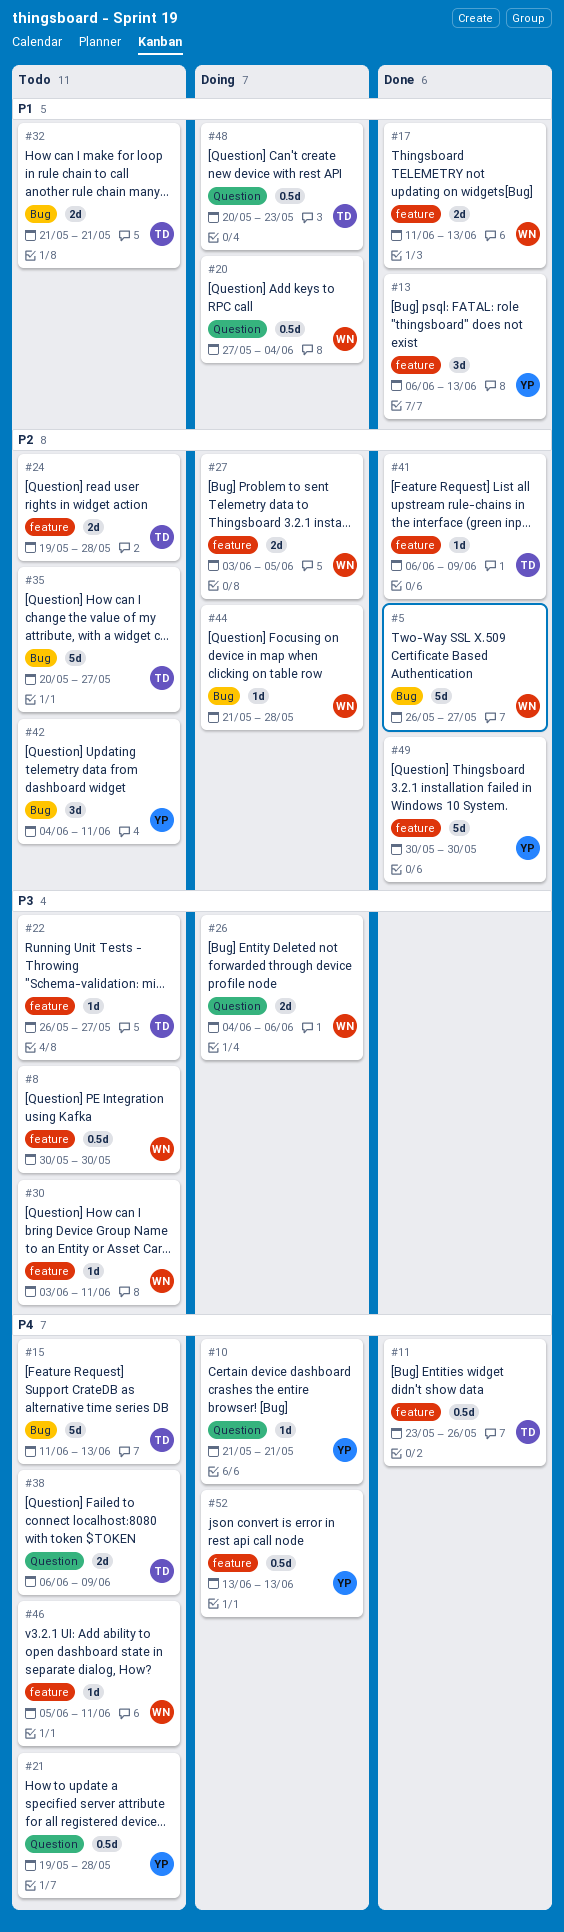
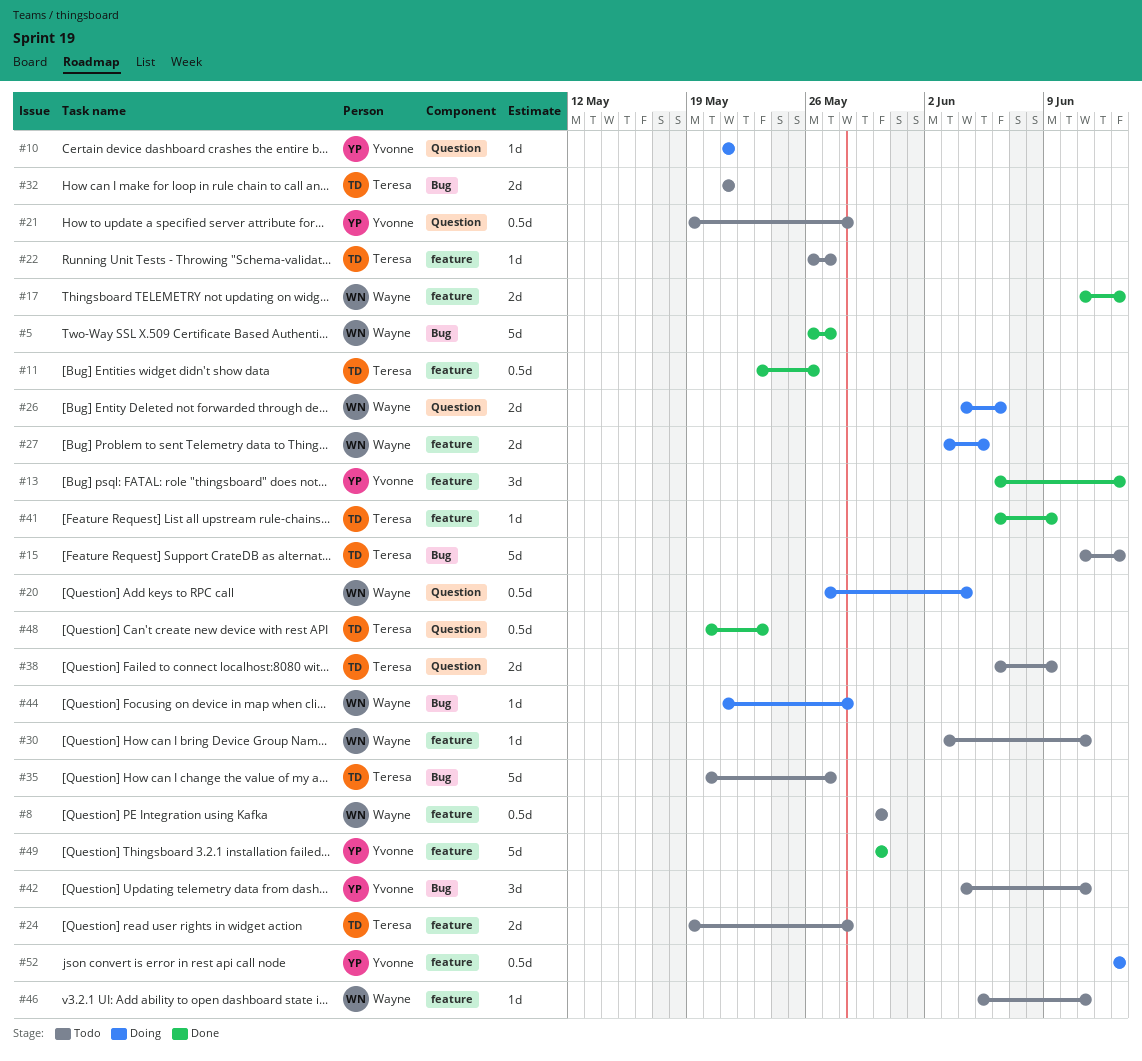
#48, status: Doing -> Done

